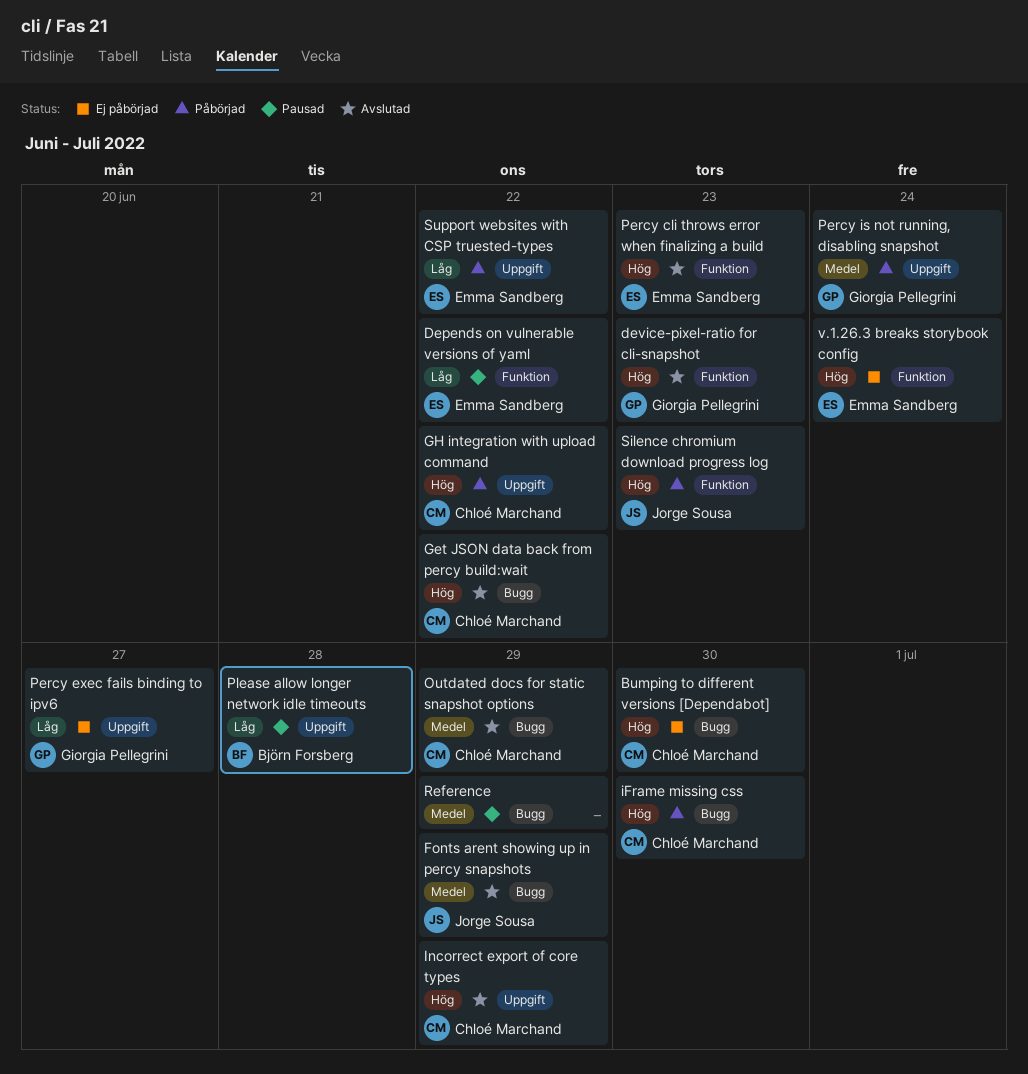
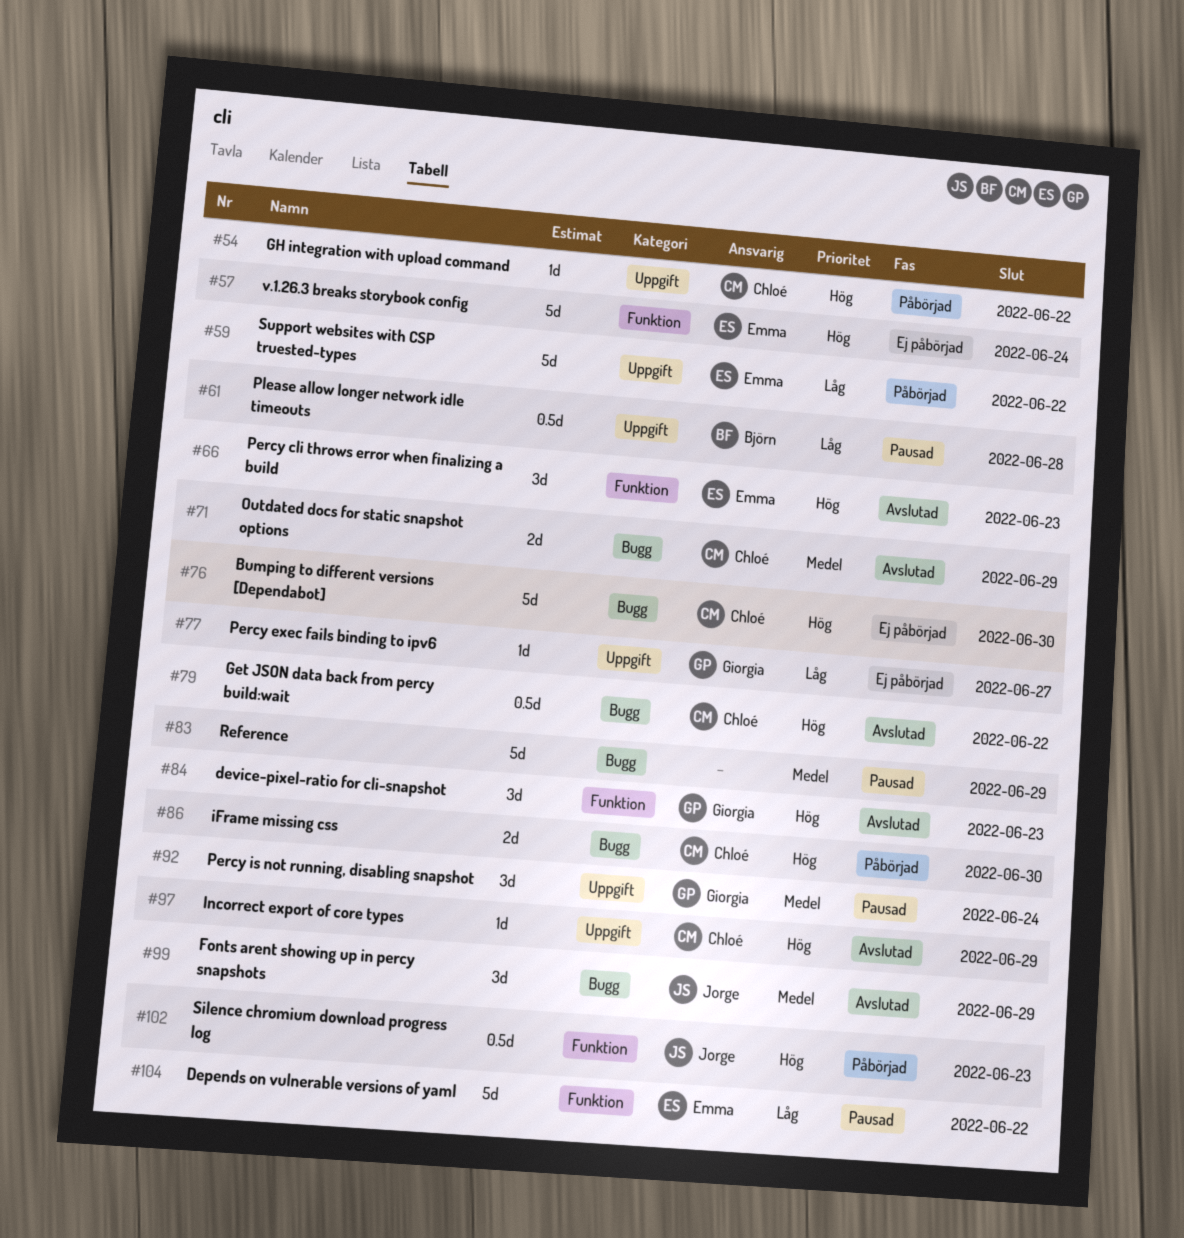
Percy is not running, disabling snapshot, status: Påbörjad -> Pausad

